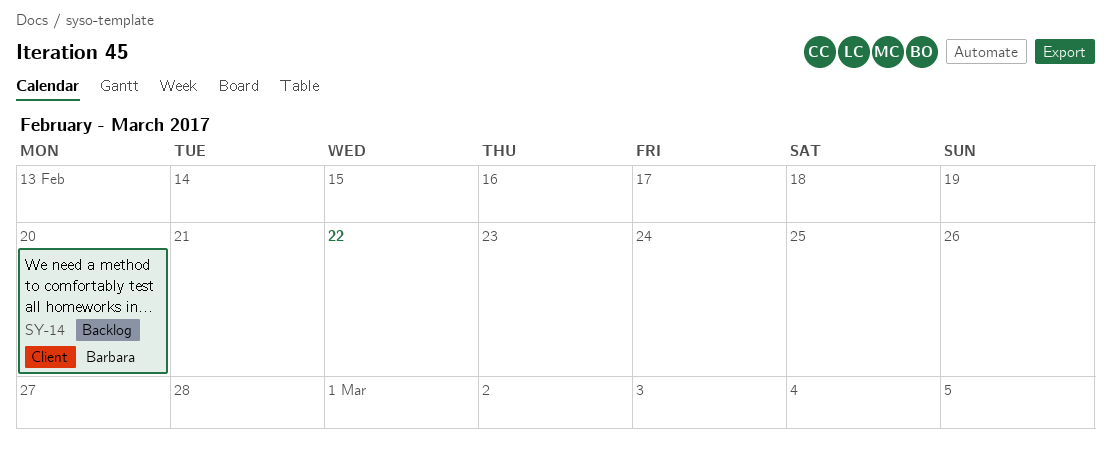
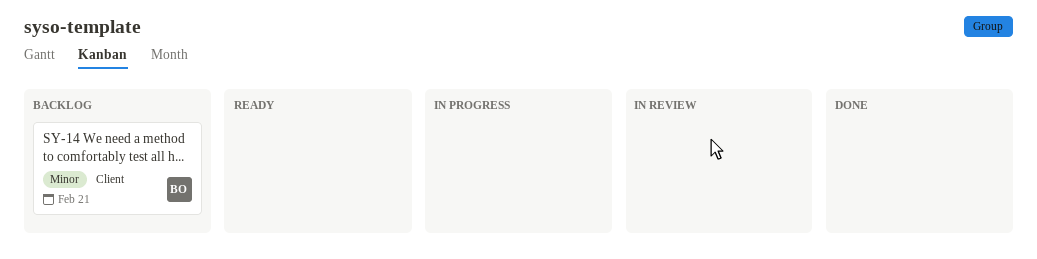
SY-14, due: Feb 20 -> Feb 21

